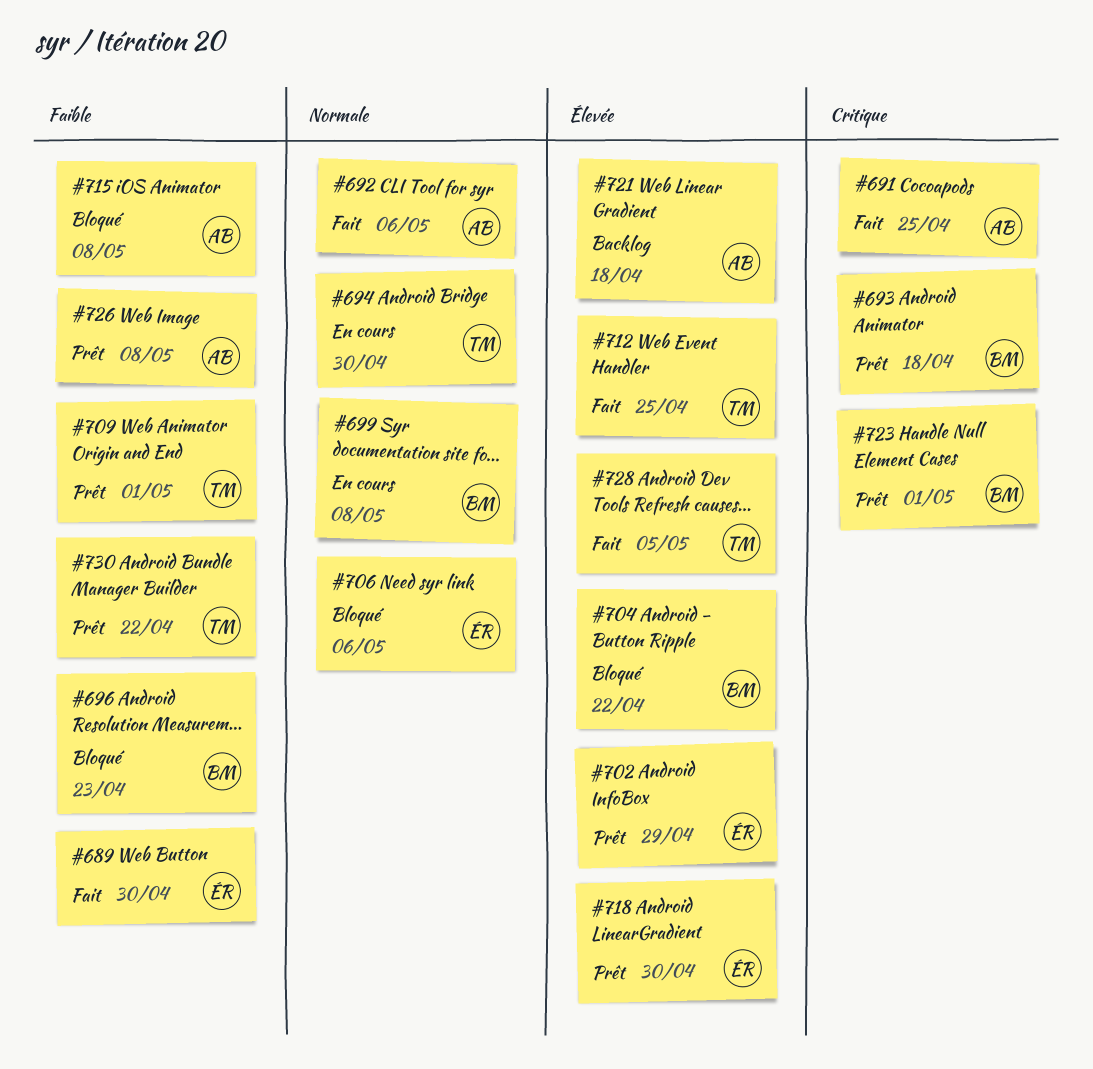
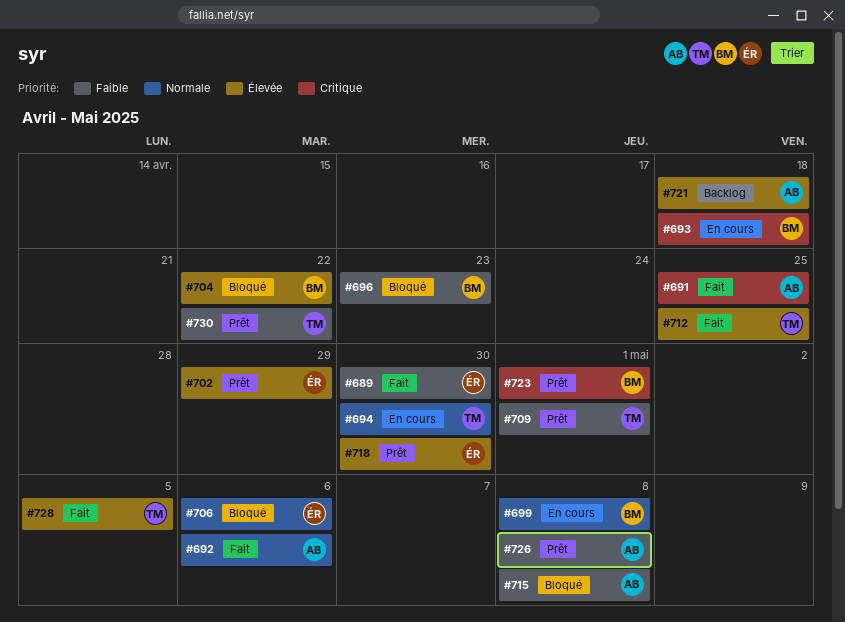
#693, status: Prêt -> En cours

